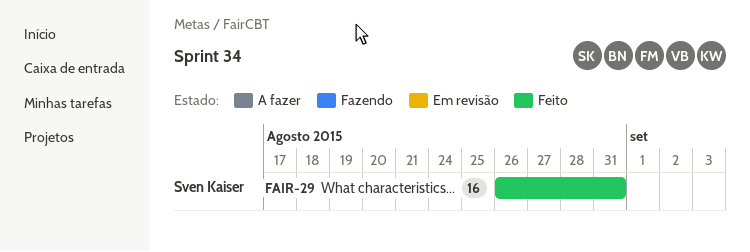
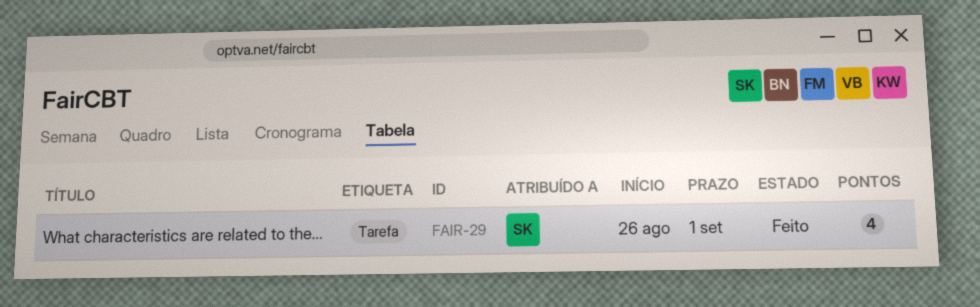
FAIR-29, estimate: 16 -> 4
FAIR-29, due: Aug 31 -> Sep 1

